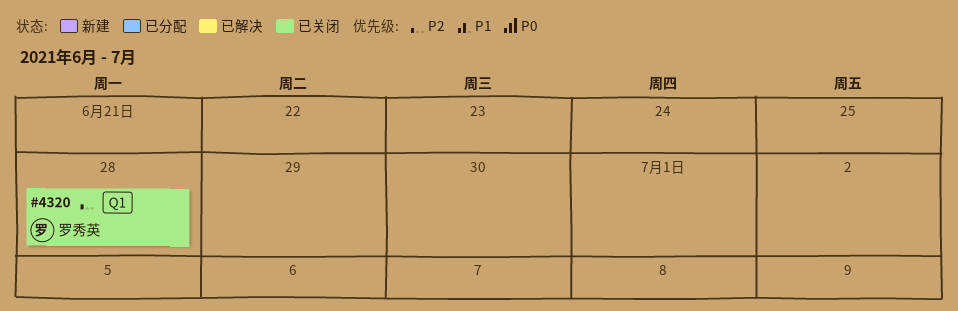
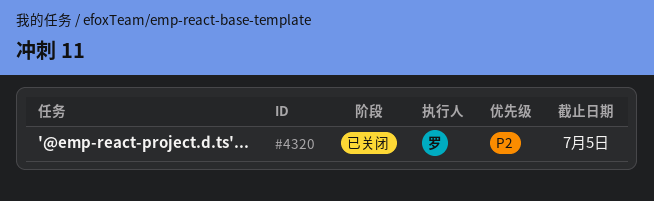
#4320, due: Jun 28 -> Jul 5

